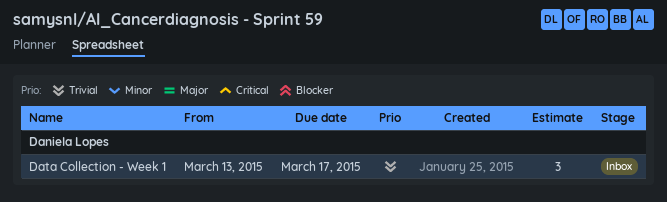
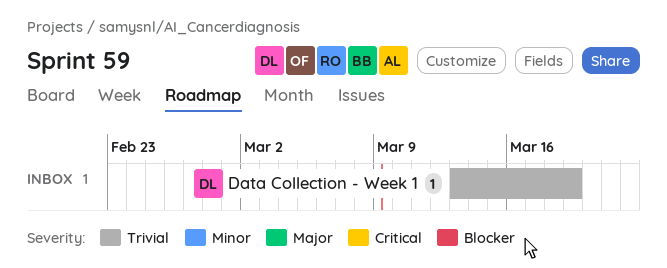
Data Collection - Week 1, estimate: 3 -> 1
Data Collection - Week 1, due: Mar 17 -> Mar 19

